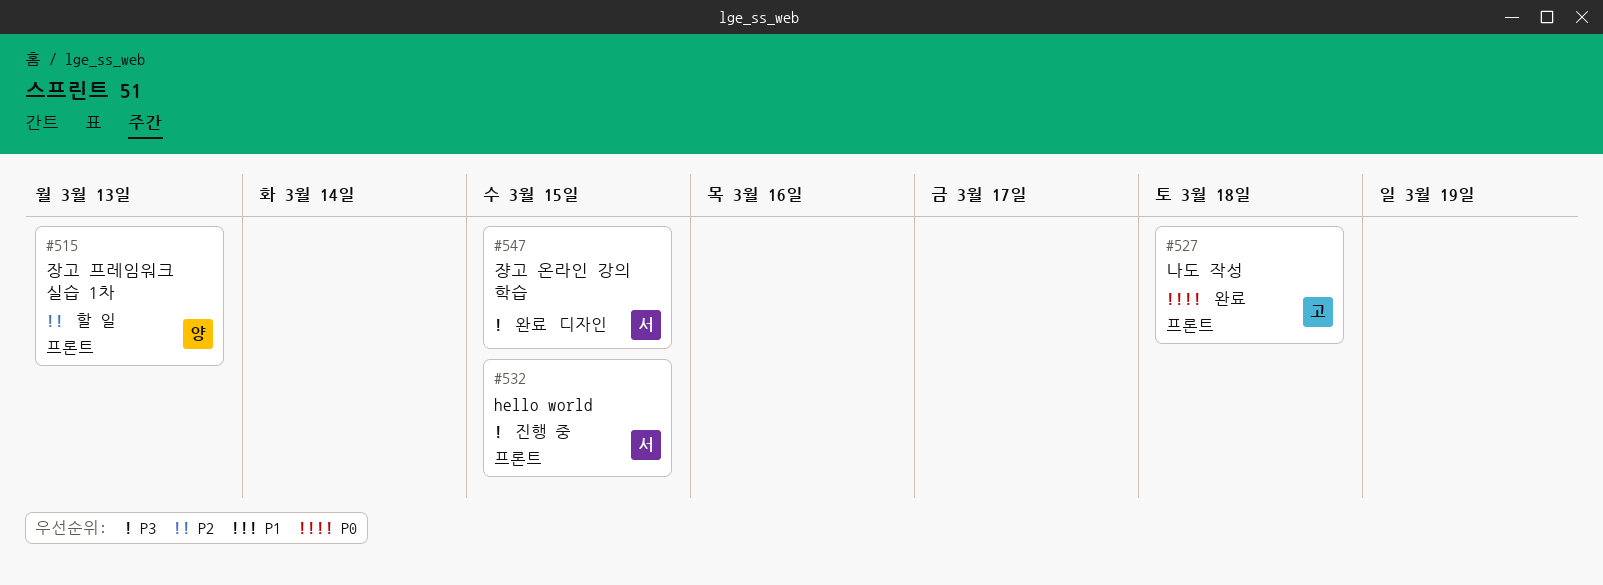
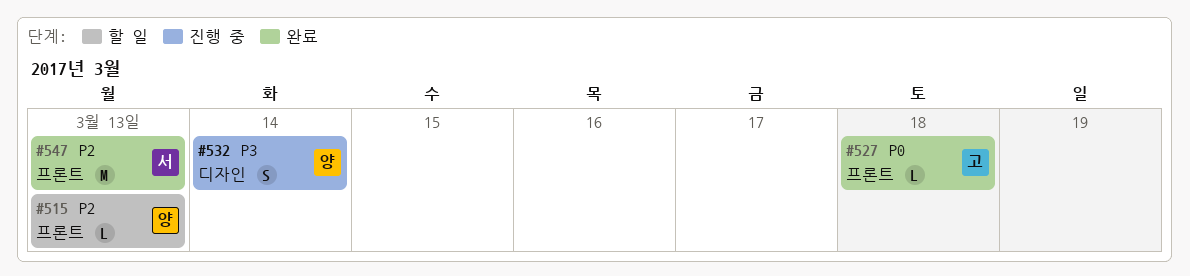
#532, owner: 서 -> 양
#532, label: 프론트 -> 디자인
#532, due: Mar 15 -> Mar 14
#547, priority: P3 -> P2
#547, label: 디자인 -> 프론트
#547, due: Mar 15 -> Mar 13

